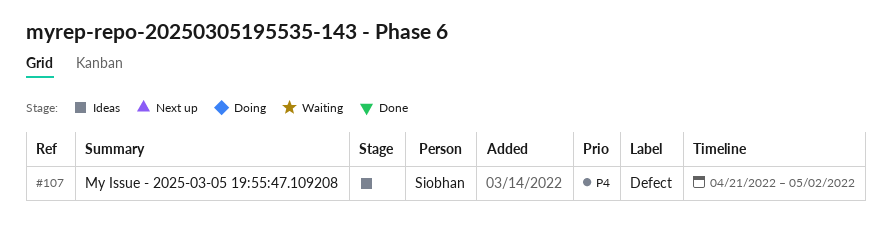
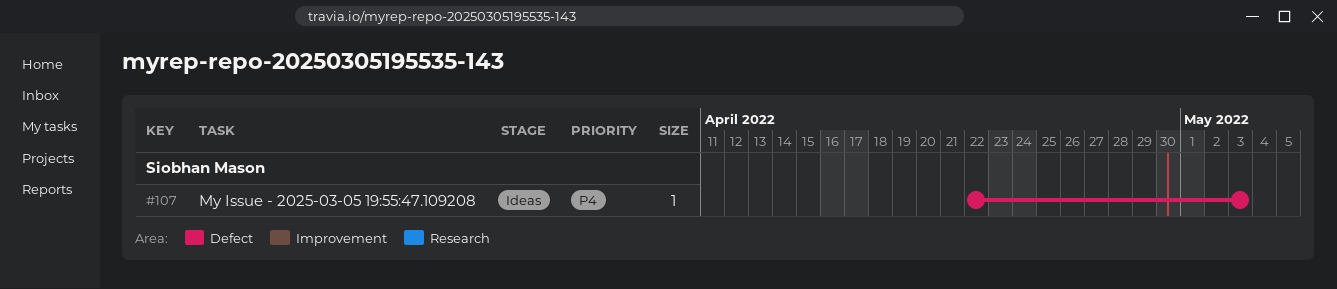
#107, start: Apr 21 -> Apr 22
#107, due: May 2 -> May 3

